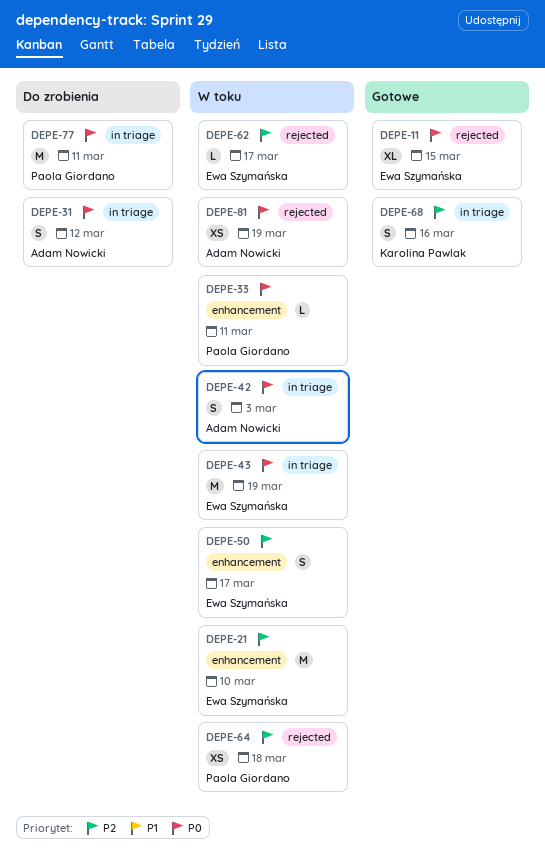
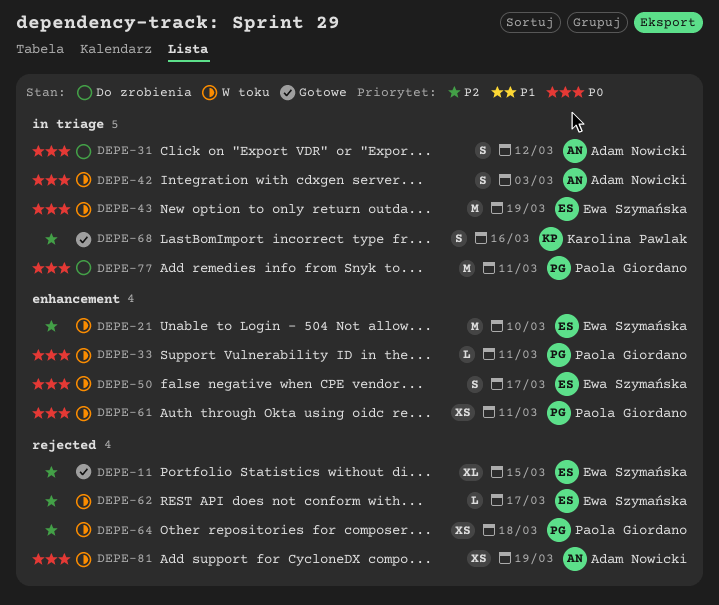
DEPE-11, priority: P0 -> P2
DEPE-50, priority: P2 -> P0
DEPE-61: none -> present

